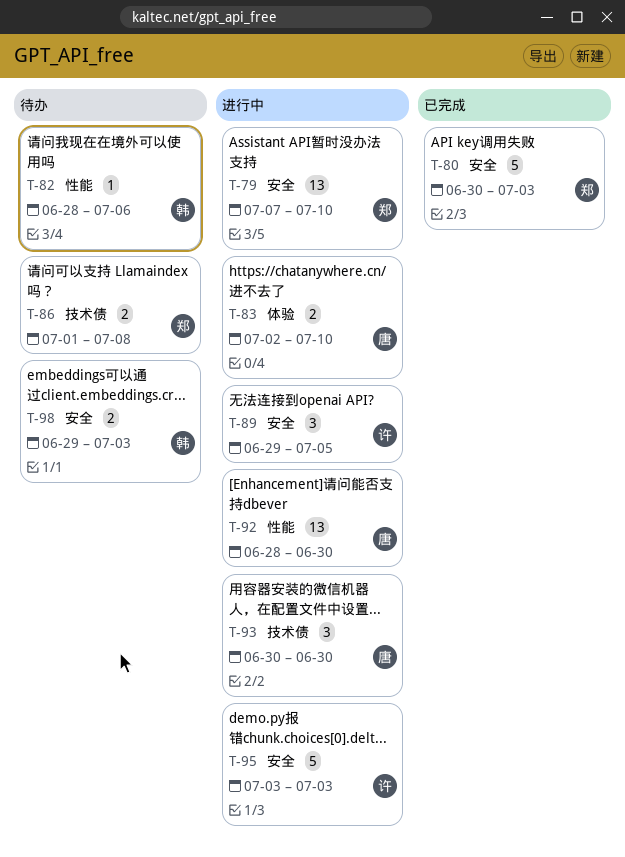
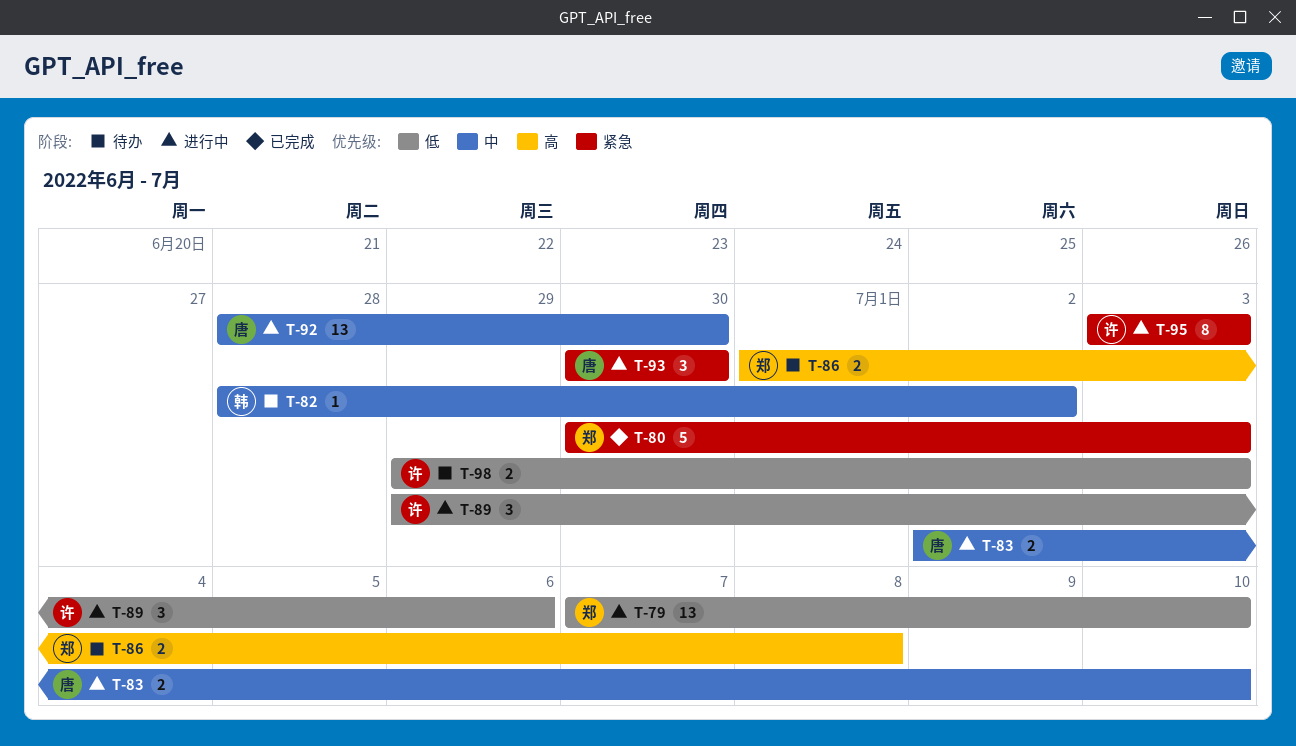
T-82, due: Jul 6 -> Jul 2
T-89, due: Jul 5 -> Jul 6
T-95, estimate: 5 -> 8
T-98, owner: 韩 -> 许

